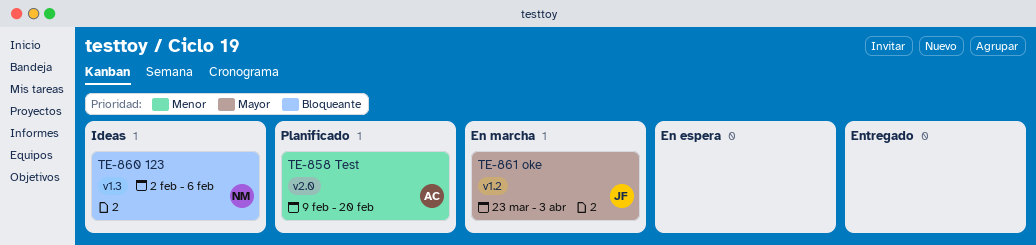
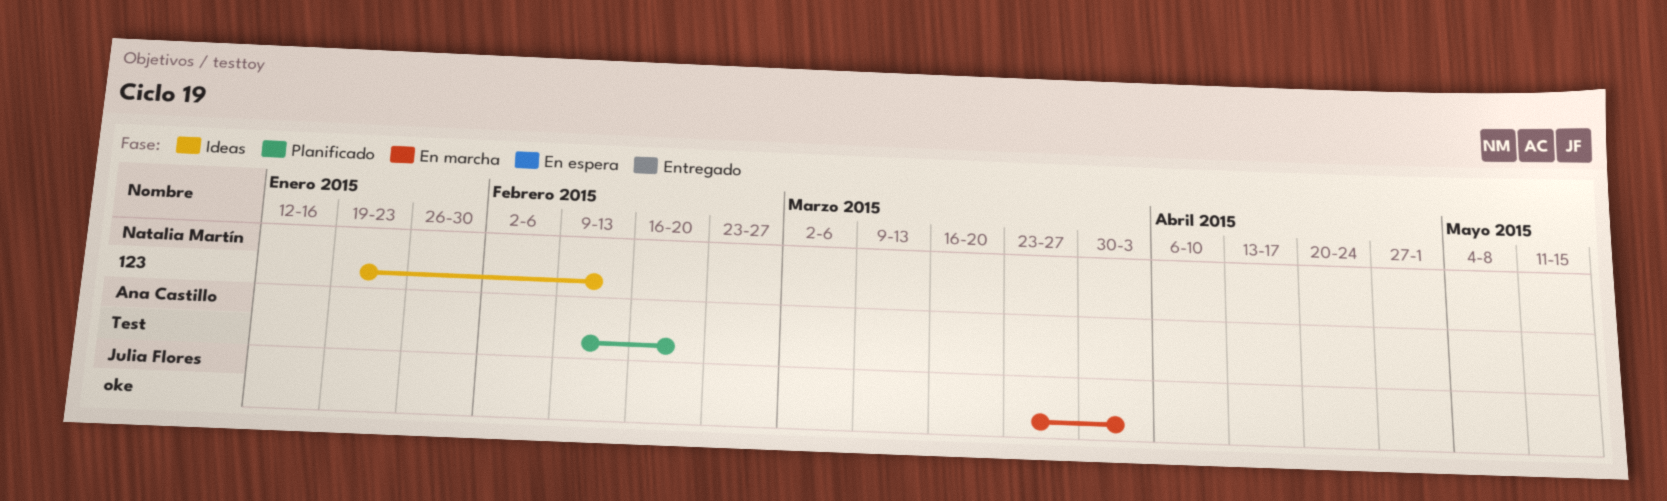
123, start: Feb 2 -> Jan 19
123, due: Feb 6 -> Feb 13

